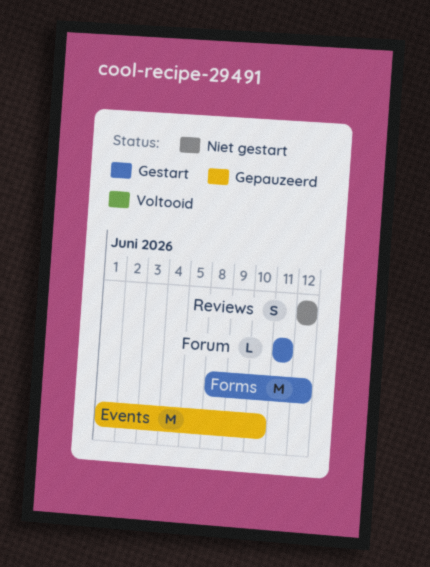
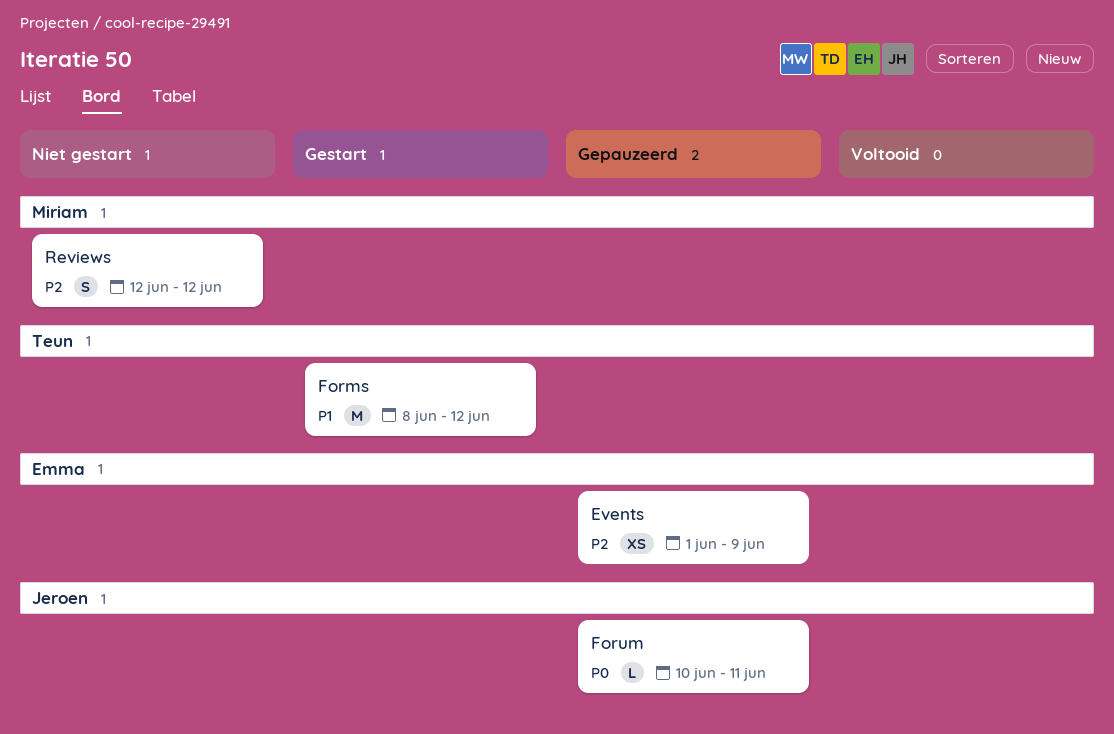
Events, estimate: M -> XS
Events, due: Jun 10 -> Jun 9
Forum, status: Gestart -> Gepauzeerd
Forum, start: Jun 11 -> Jun 10

